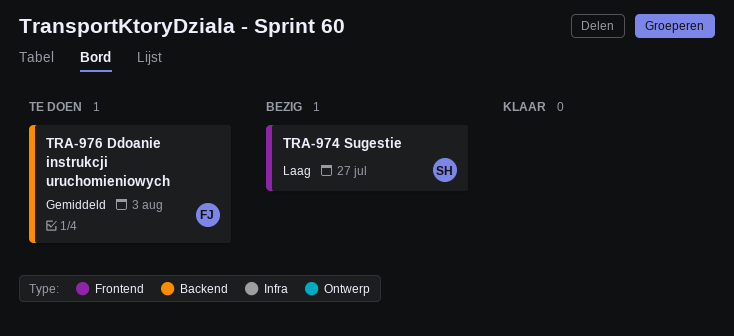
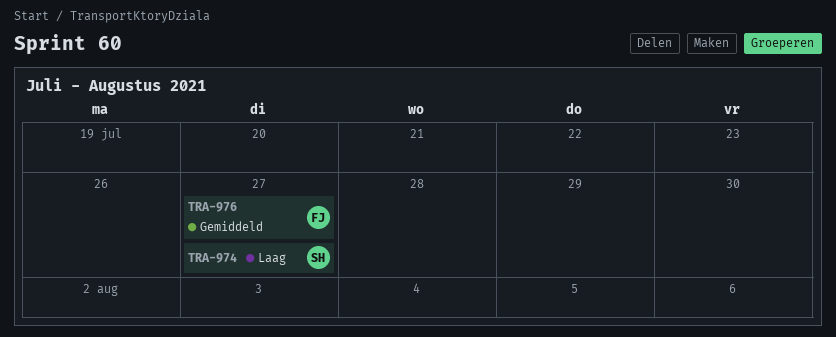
TRA-976, due: Aug 3 -> Jul 27

